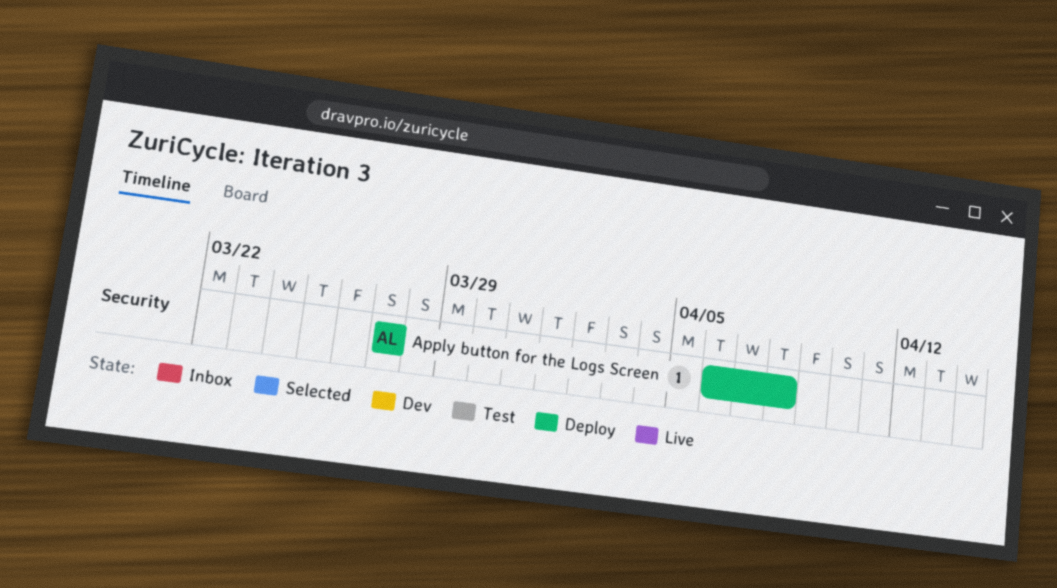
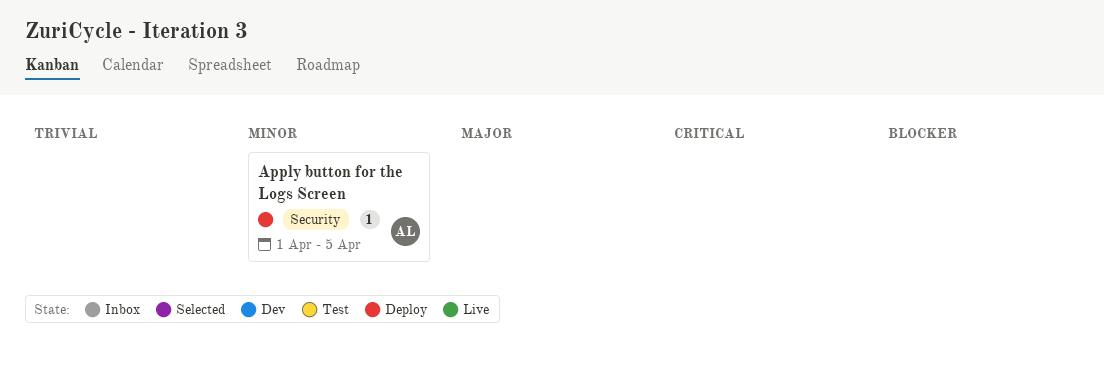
Apply button for the Logs Screen, start: Apr 6 -> Apr 1
Apply button for the Logs Screen, due: Apr 8 -> Apr 5

